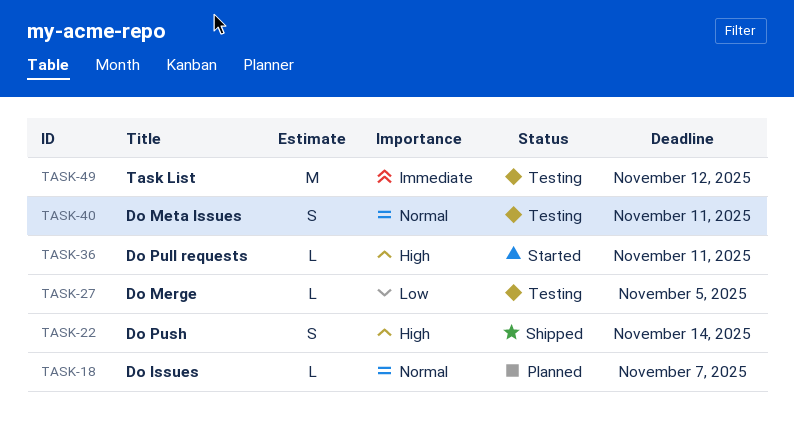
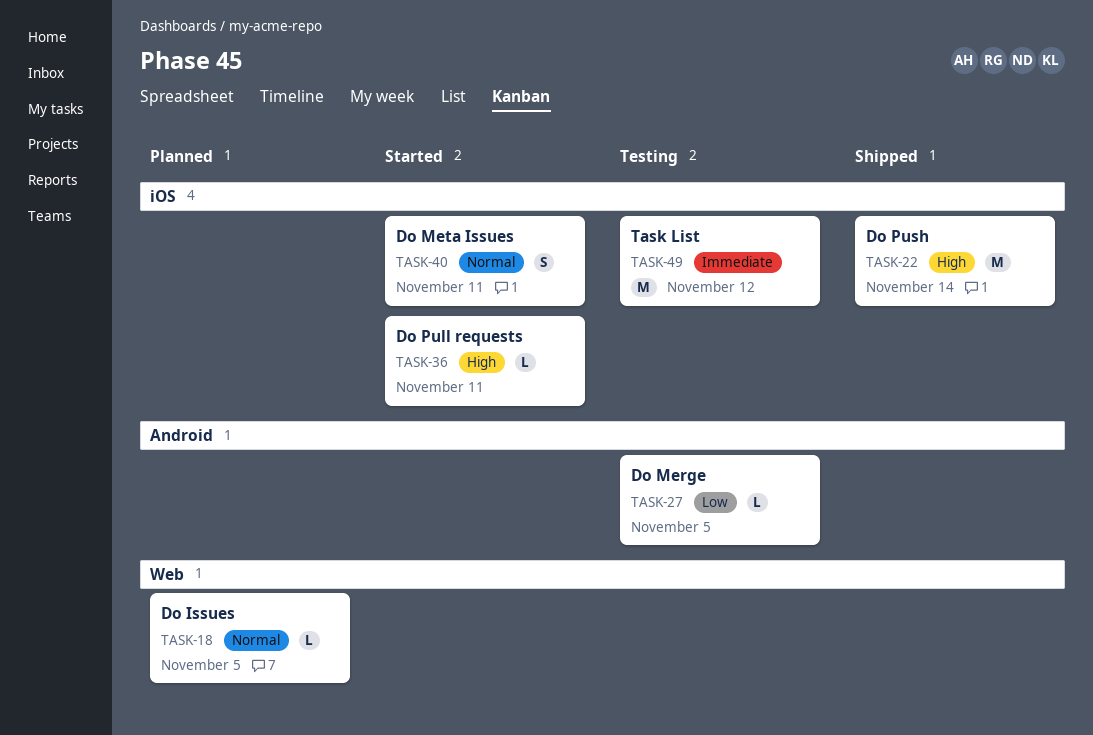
TASK-18, due: Nov 7 -> Nov 5
TASK-22, estimate: S -> M
TASK-40, status: Testing -> Started

